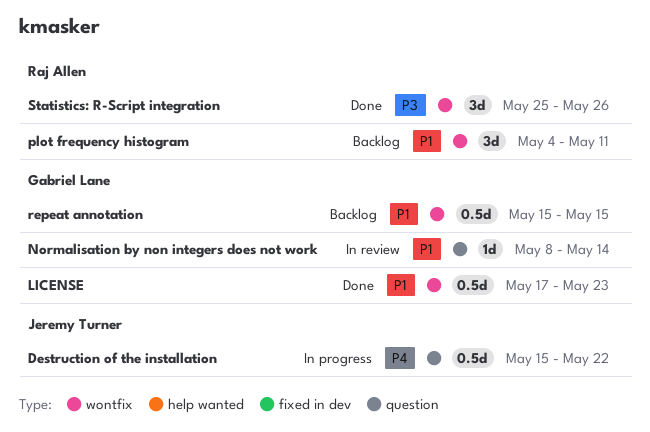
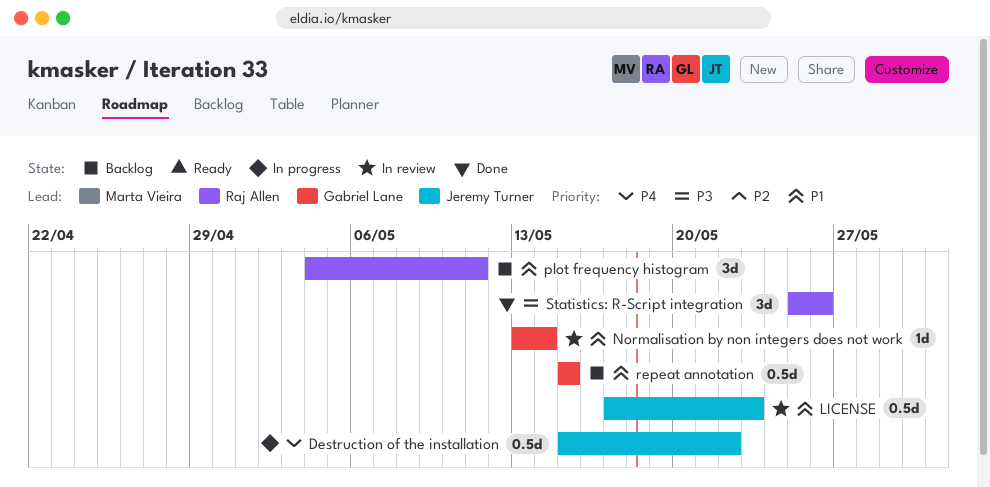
LICENSE, status: Done -> In review
LICENSE, owner: Gabriel Lane -> Jeremy Turner
Normalisation by non integers does not work, start: May 8 -> May 13

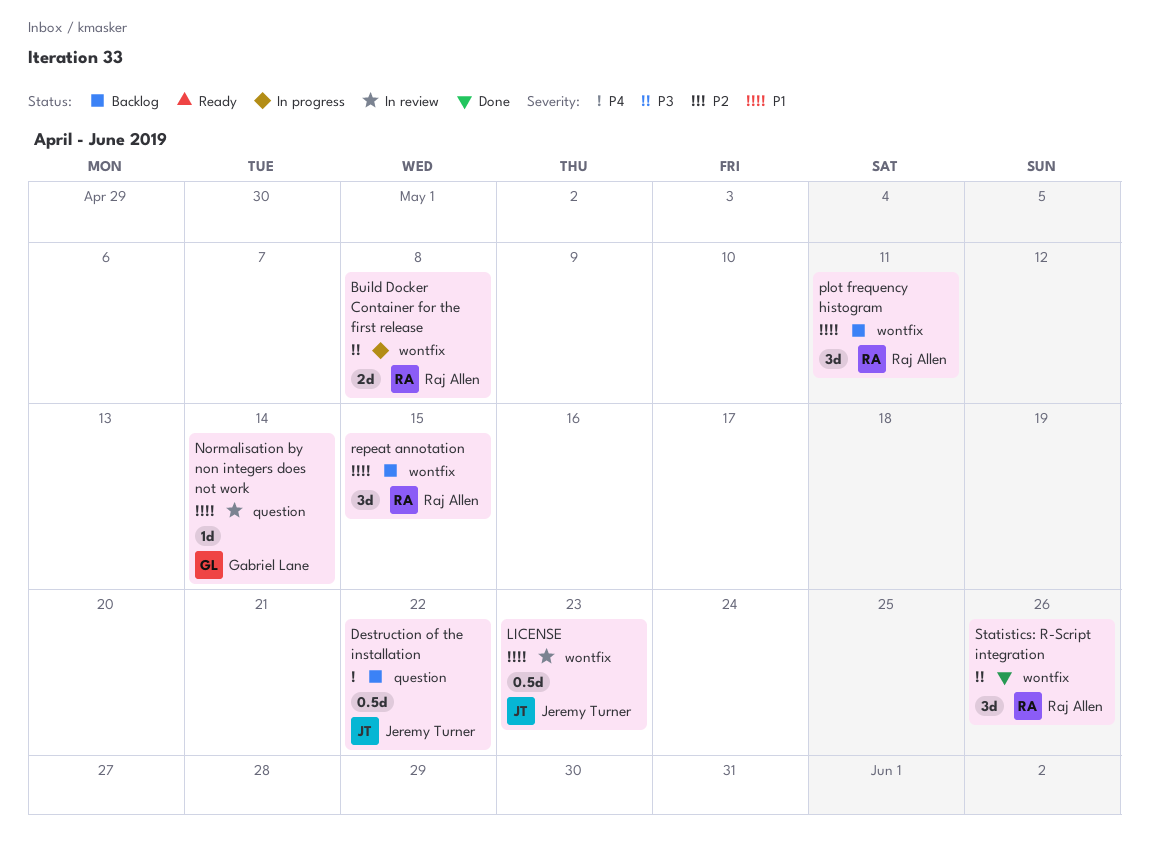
Build Docker Container for the first release: none -> present
Destruction of the installation, status: In progress -> Backlog
repeat annotation, owner: Gabriel Lane -> Raj Allen
repeat annotation, estimate: 0.5d -> 3d

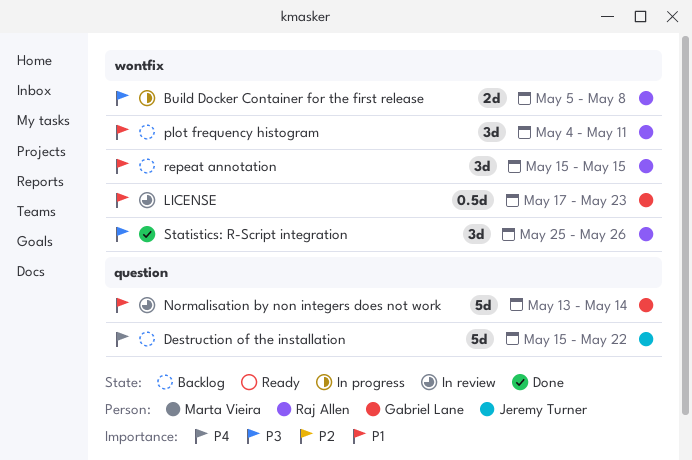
Destruction of the installation, estimate: 0.5d -> 5d
LICENSE, owner: Jeremy Turner -> Gabriel Lane
Normalisation by non integers does not work, estimate: 1d -> 5d

